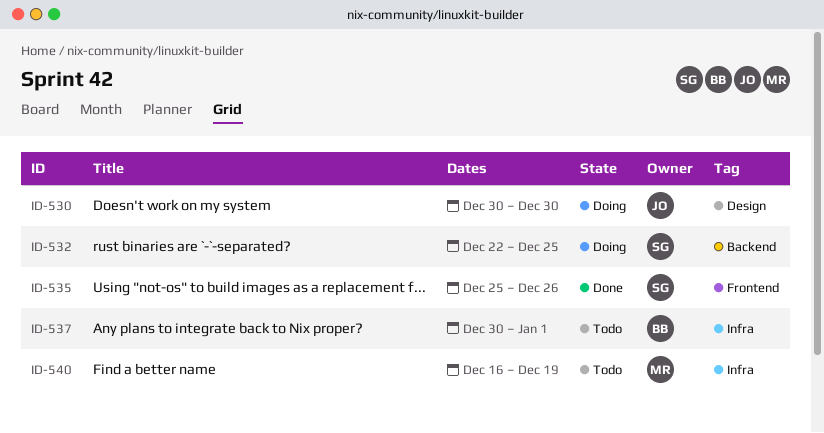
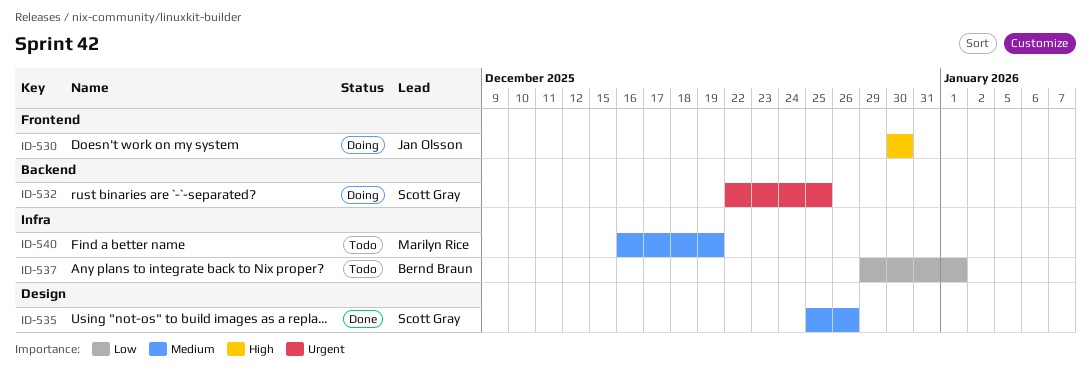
ID-530, label: Design -> Frontend
ID-535, label: Frontend -> Design
ID-537, start: Dec 30 -> Dec 29

